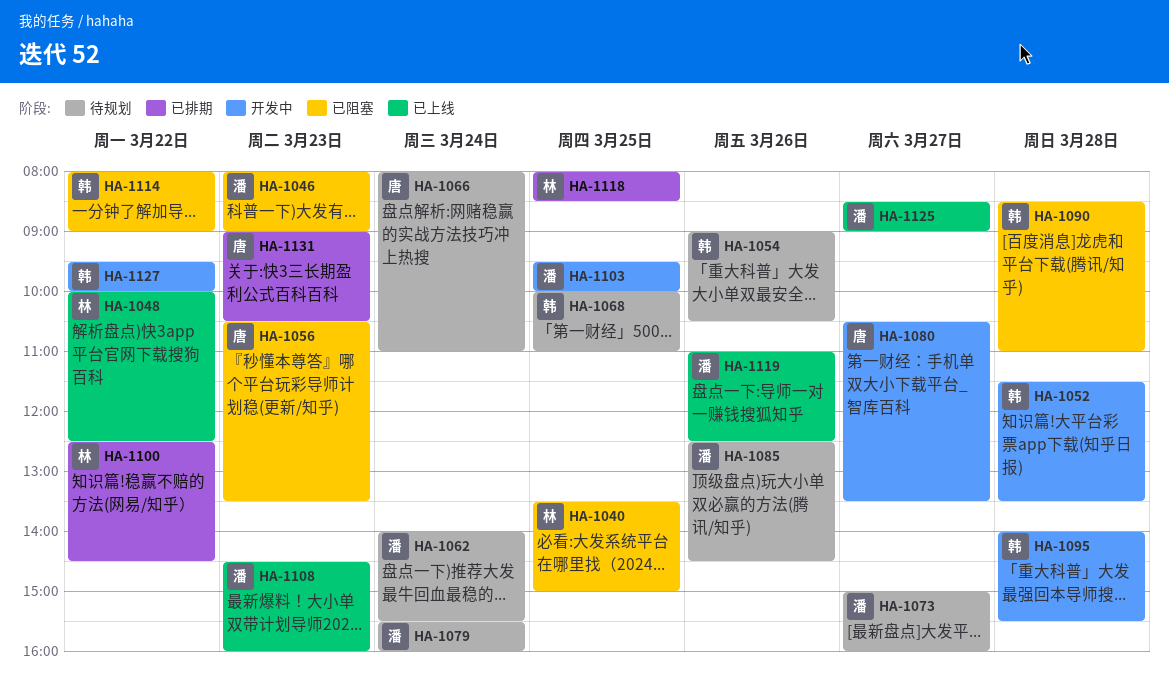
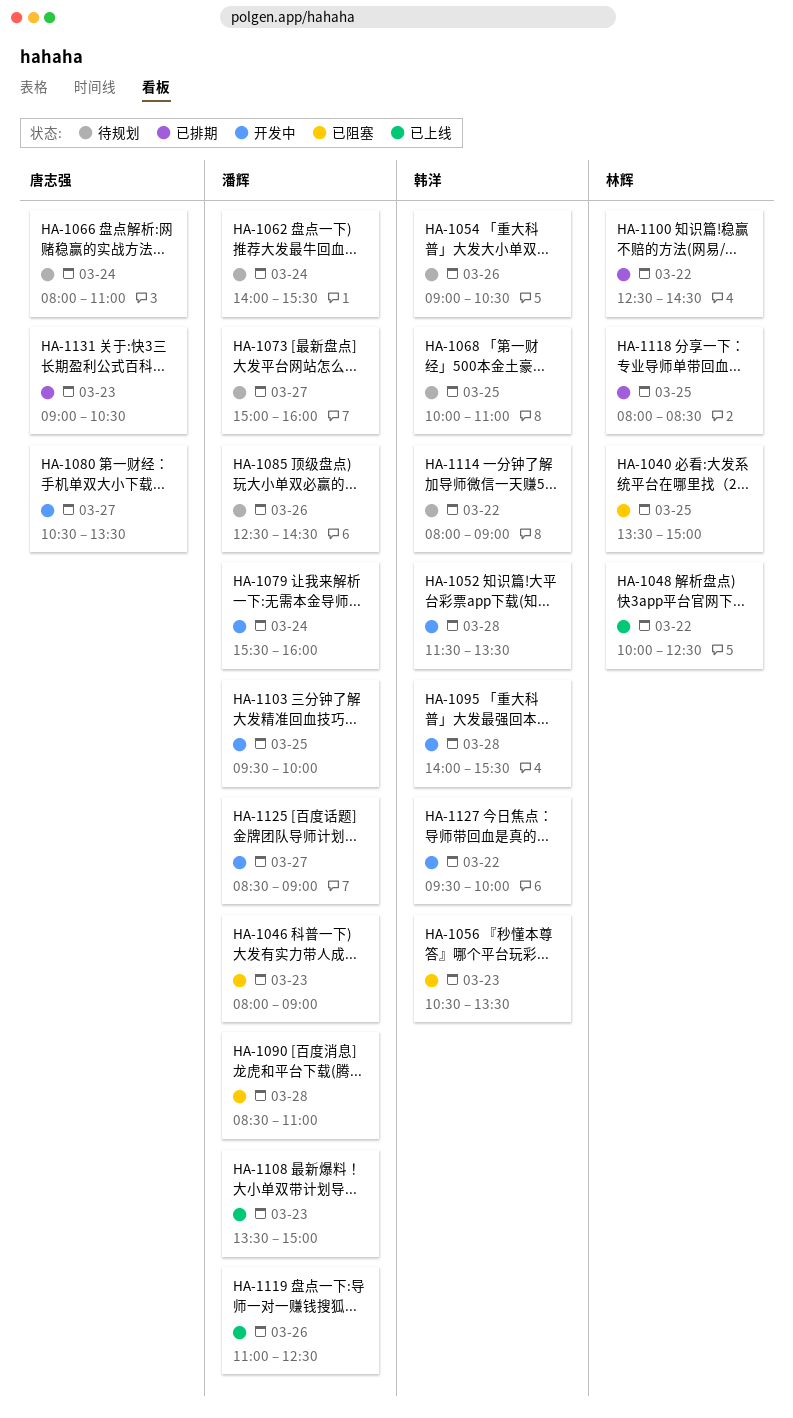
HA-1056, owner: 唐志强 -> 韩洋
HA-1079, status: 待规划 -> 开发中
HA-1090, owner: 韩洋 -> 潘辉
HA-1108, begins: 14:30 -> 13:30
HA-1108, ends: 16:00 -> 15:00
HA-1114, status: 已阻塞 -> 待规划
HA-1125, status: 已上线 -> 开发中

